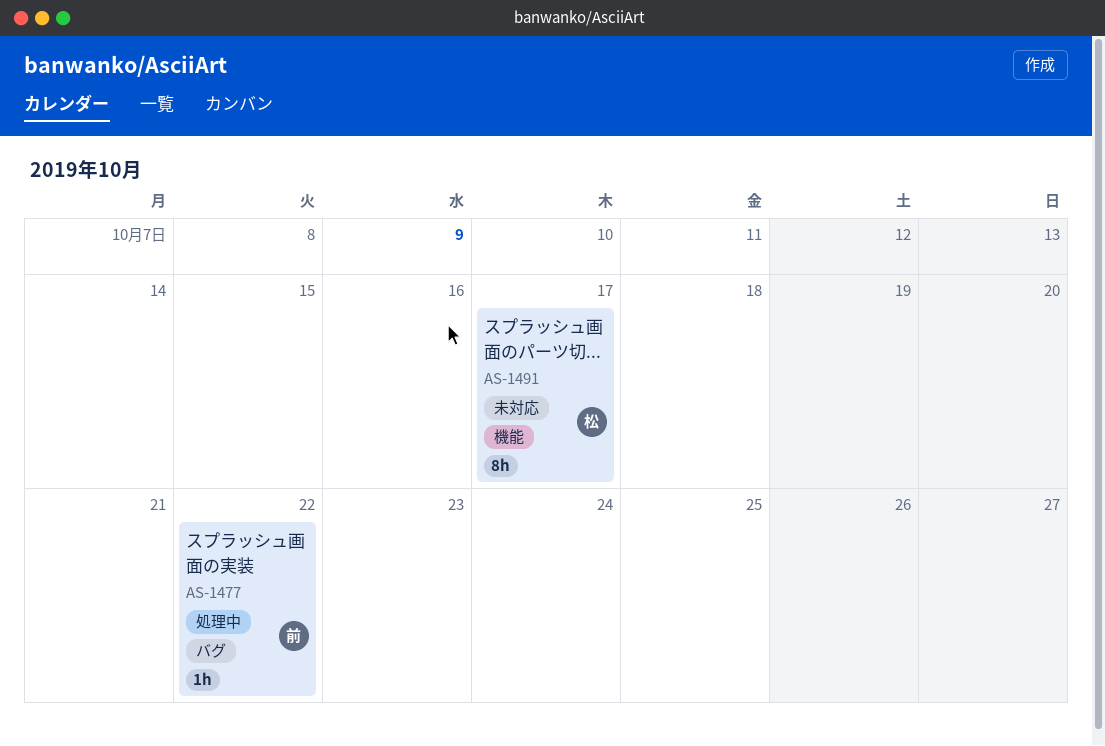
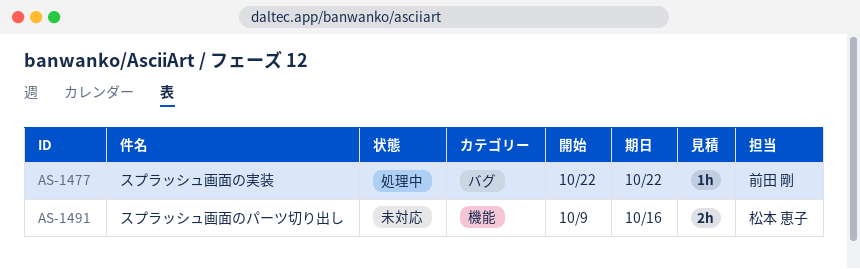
AS-1491, estimate: 8h -> 2h
AS-1491, due: Oct 17 -> Oct 16

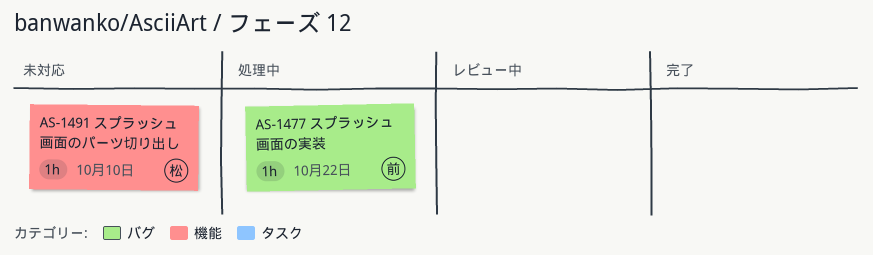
AS-1491, estimate: 2h -> 1h
AS-1491, due: Oct 16 -> Oct 10

